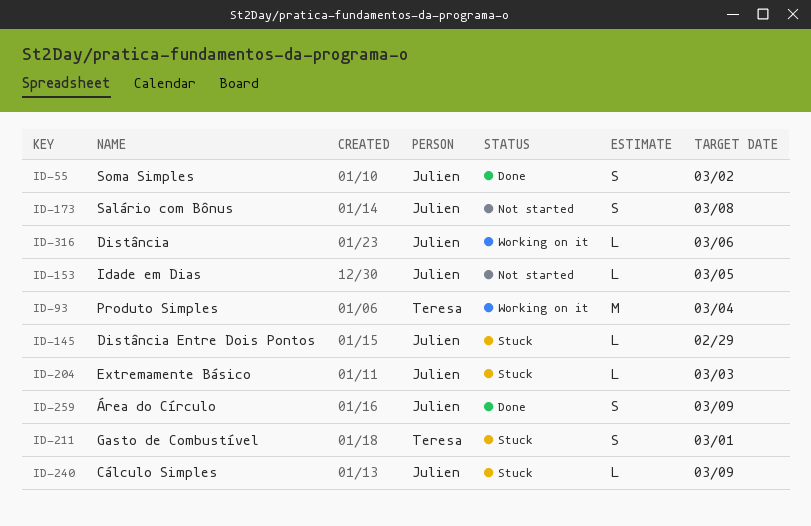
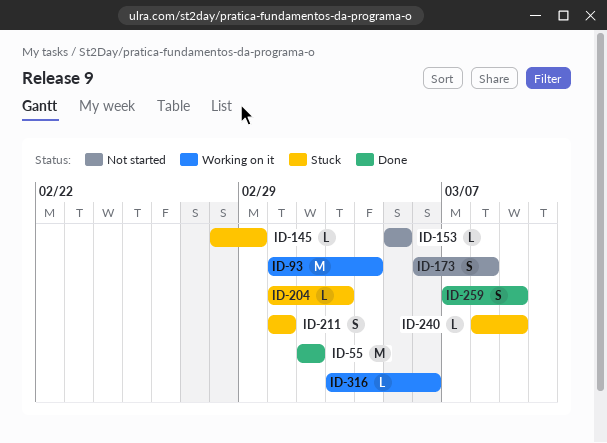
ID-55, estimate: S -> M

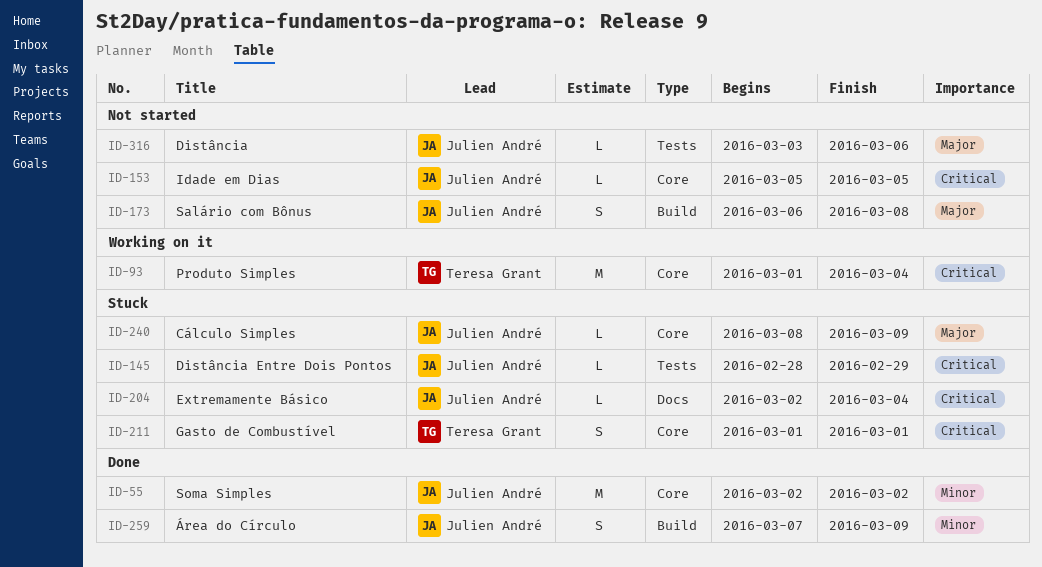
ID-204, start: Mar 1 -> Mar 2
ID-204, due: Mar 3 -> Mar 4
ID-316, status: Working on it -> Not started

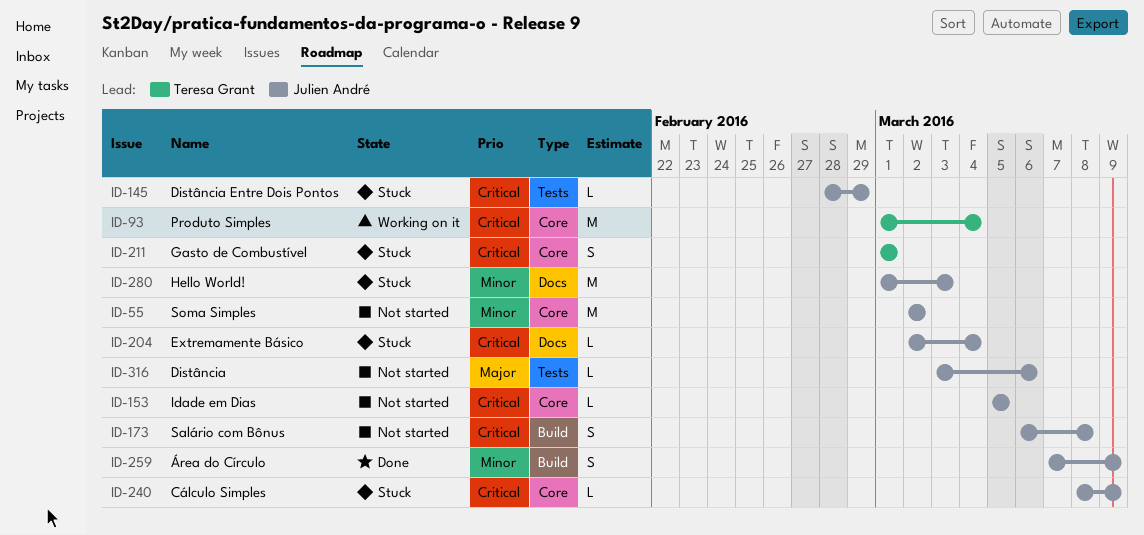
ID-55, status: Done -> Not started
ID-173, priority: Major -> Critical
ID-240, priority: Major -> Critical
ID-280: none -> present

